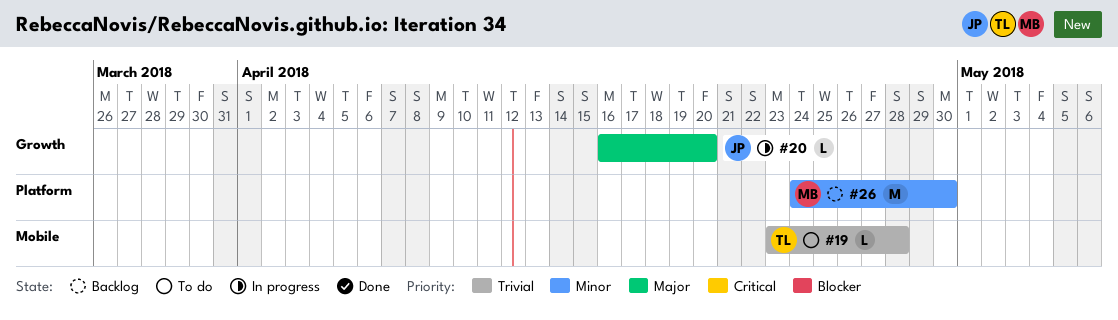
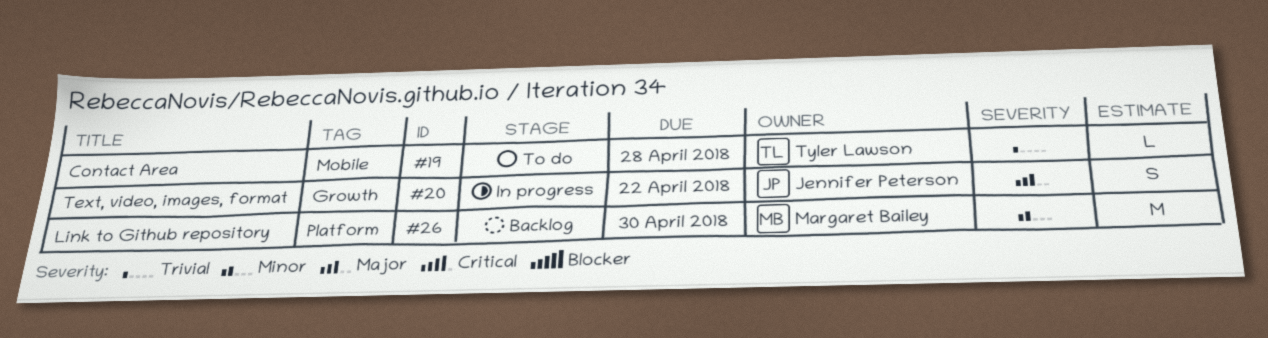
#20, estimate: L -> S
#20, due: Apr 20 -> Apr 22

